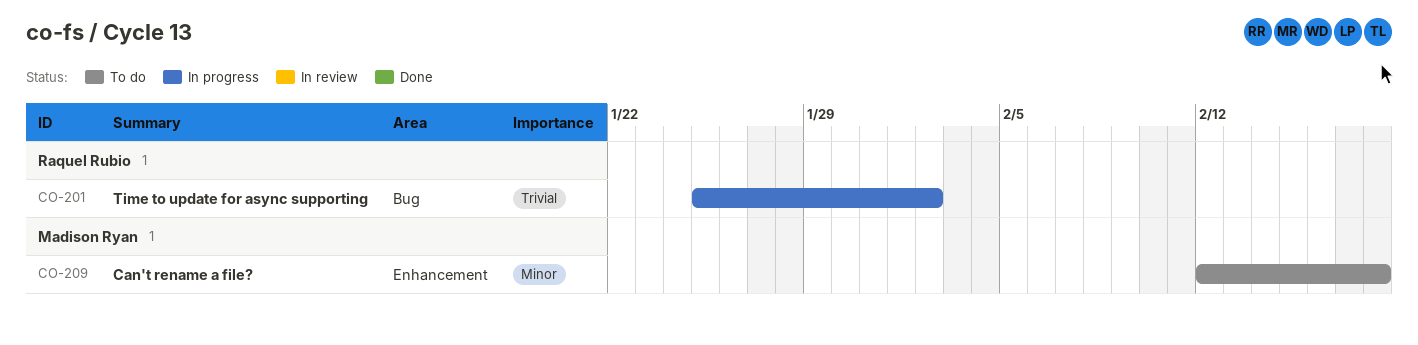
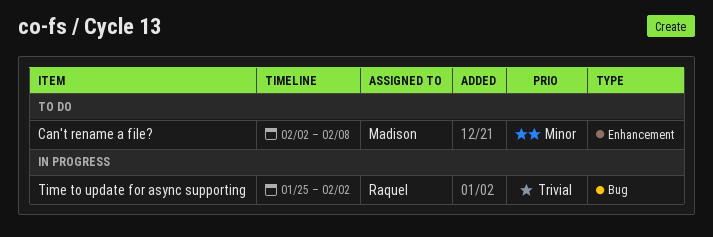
Can't rename a file?, start: Feb 12 -> Feb 2
Can't rename a file?, due: Feb 18 -> Feb 8

